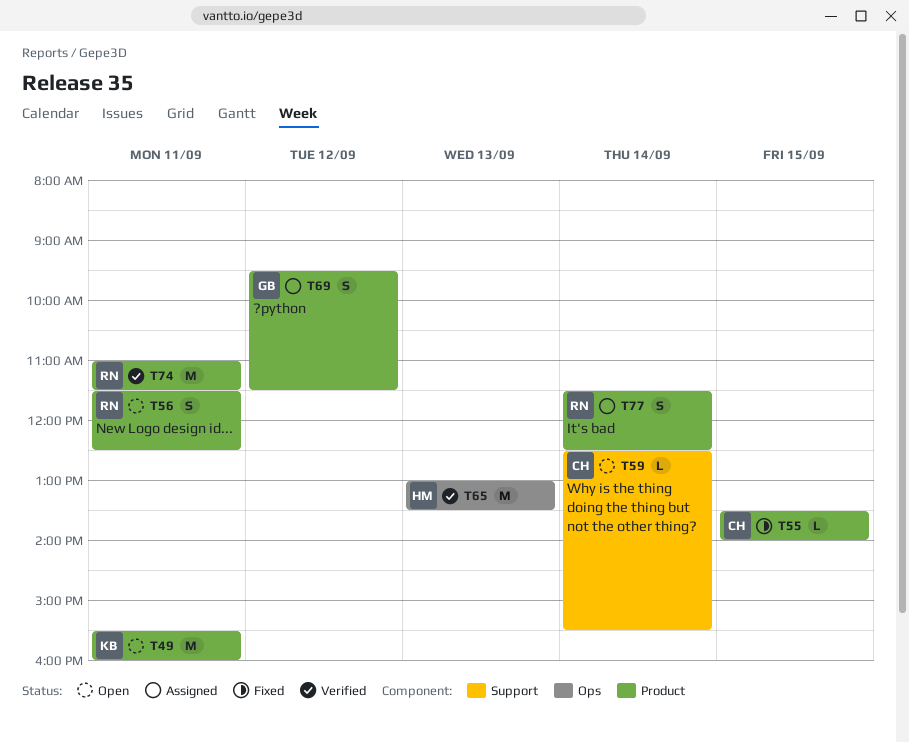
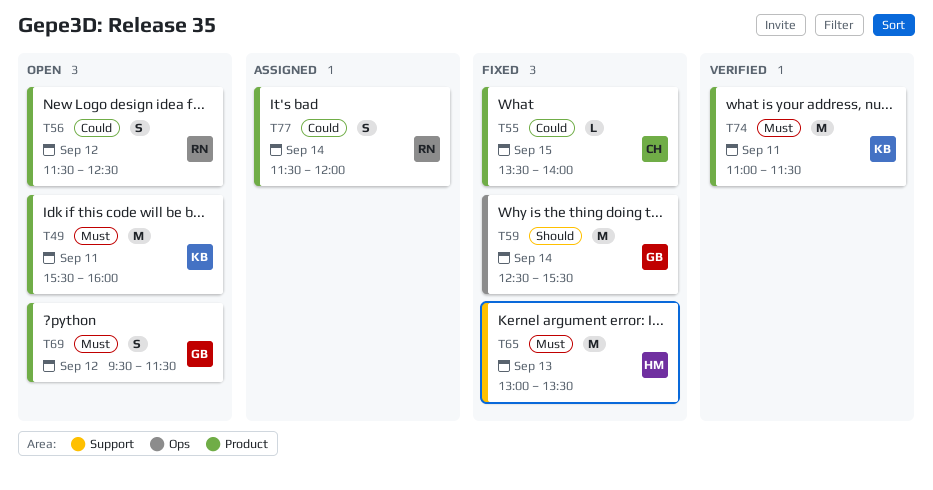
T56, day: Sep 11 -> Sep 12
T59, status: Open -> Fixed
T59, owner: CH -> GB
T59, label: Support -> Ops
T59, estimate: L -> M
T65, status: Verified -> Fixed
T65, label: Ops -> Support
T69, status: Assigned -> Open
T74, owner: RN -> KB
T77, ends: 12:30 -> 12:00

